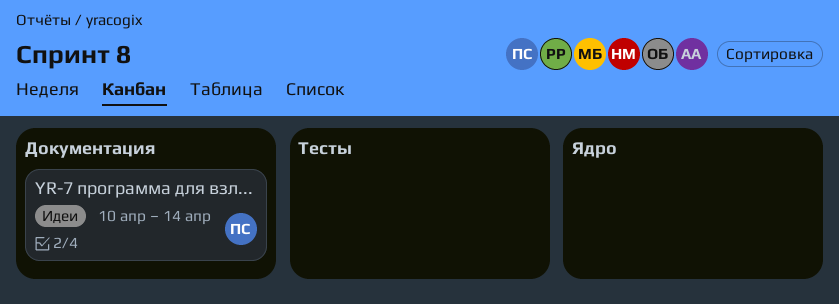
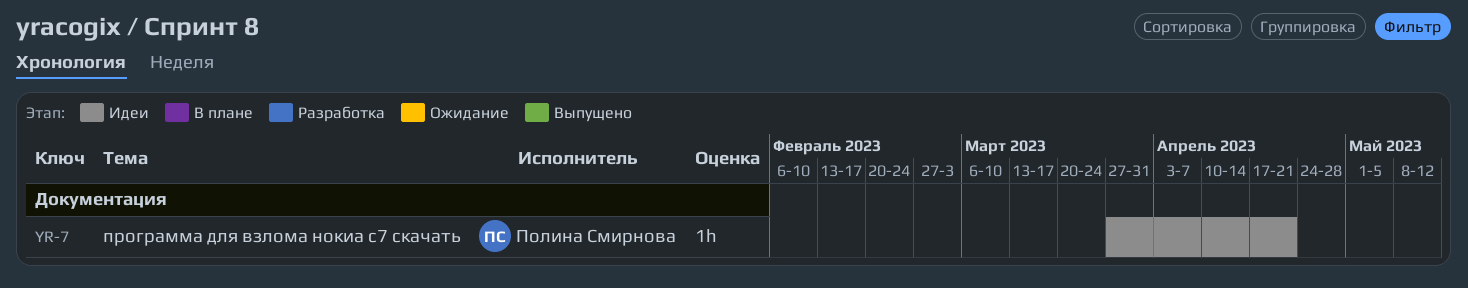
YR-7, start: Apr 10 -> Mar 27
YR-7, due: Apr 14 -> Apr 21

